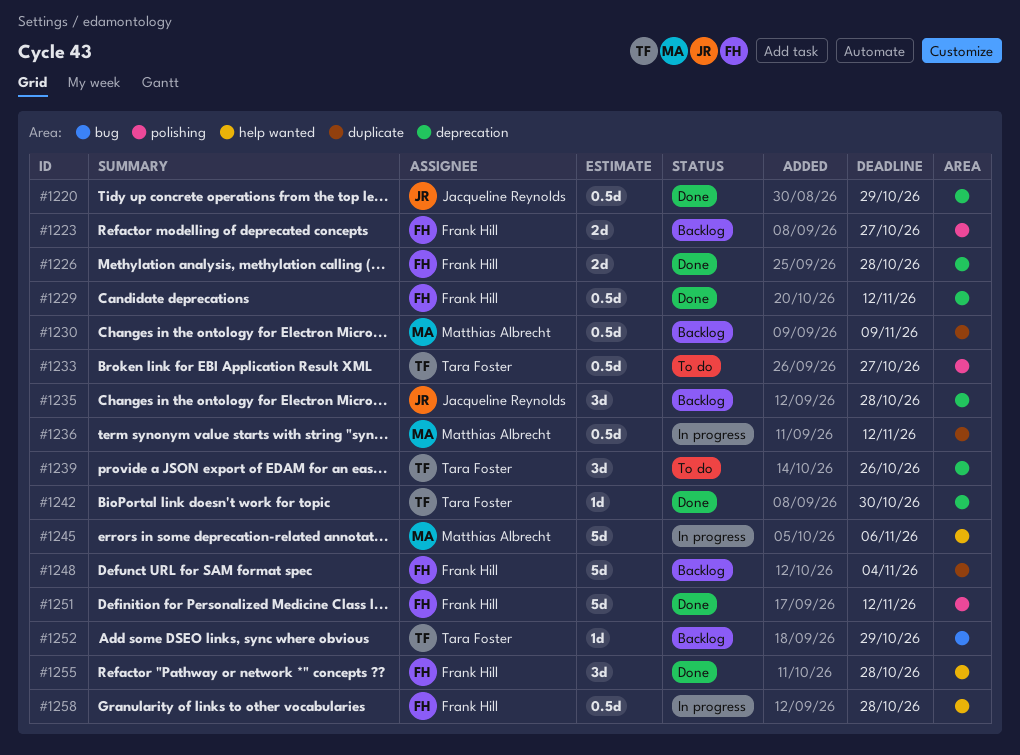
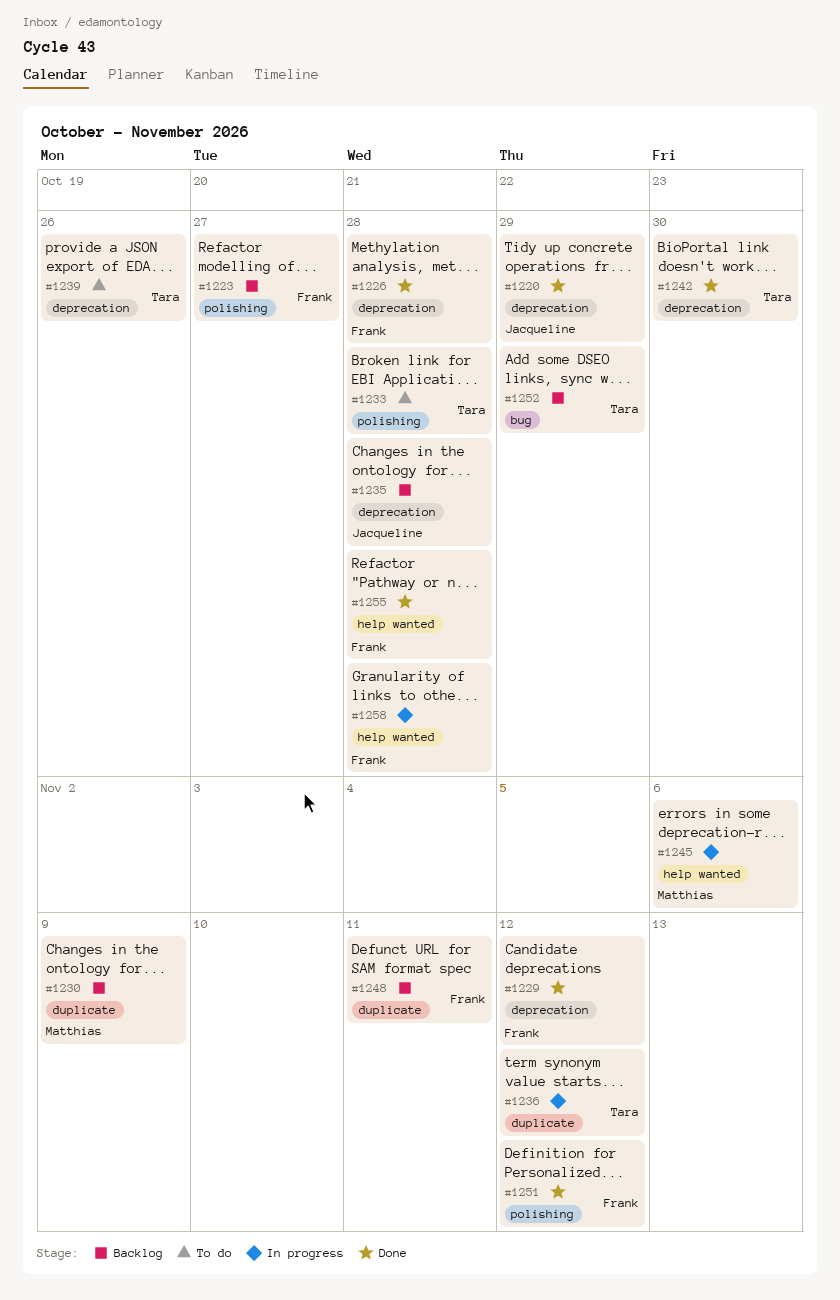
#1233, due: Oct 27 -> Oct 28
#1236, owner: Matthias Albrecht -> Tara Foster
#1248, due: Nov 4 -> Nov 11

